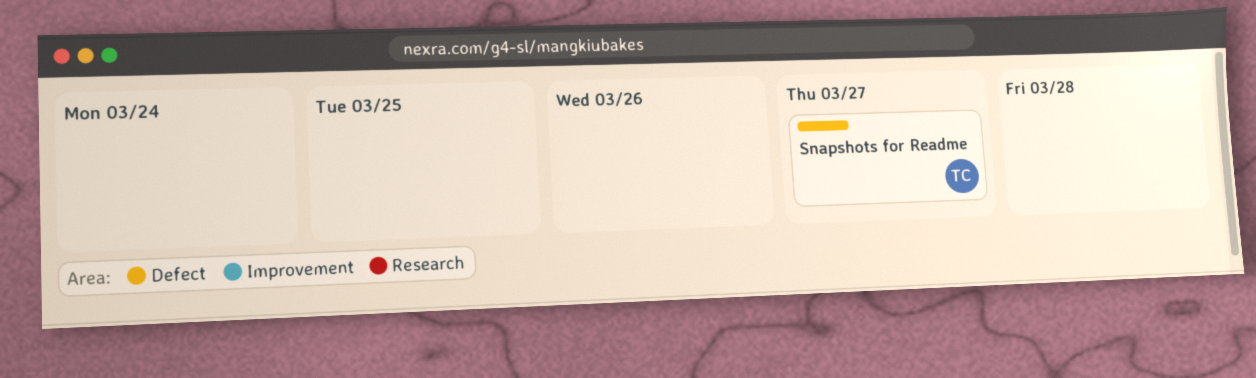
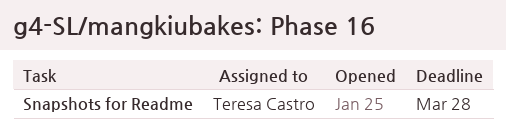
Snapshots for Readme, due: Mar 27 -> Mar 28

